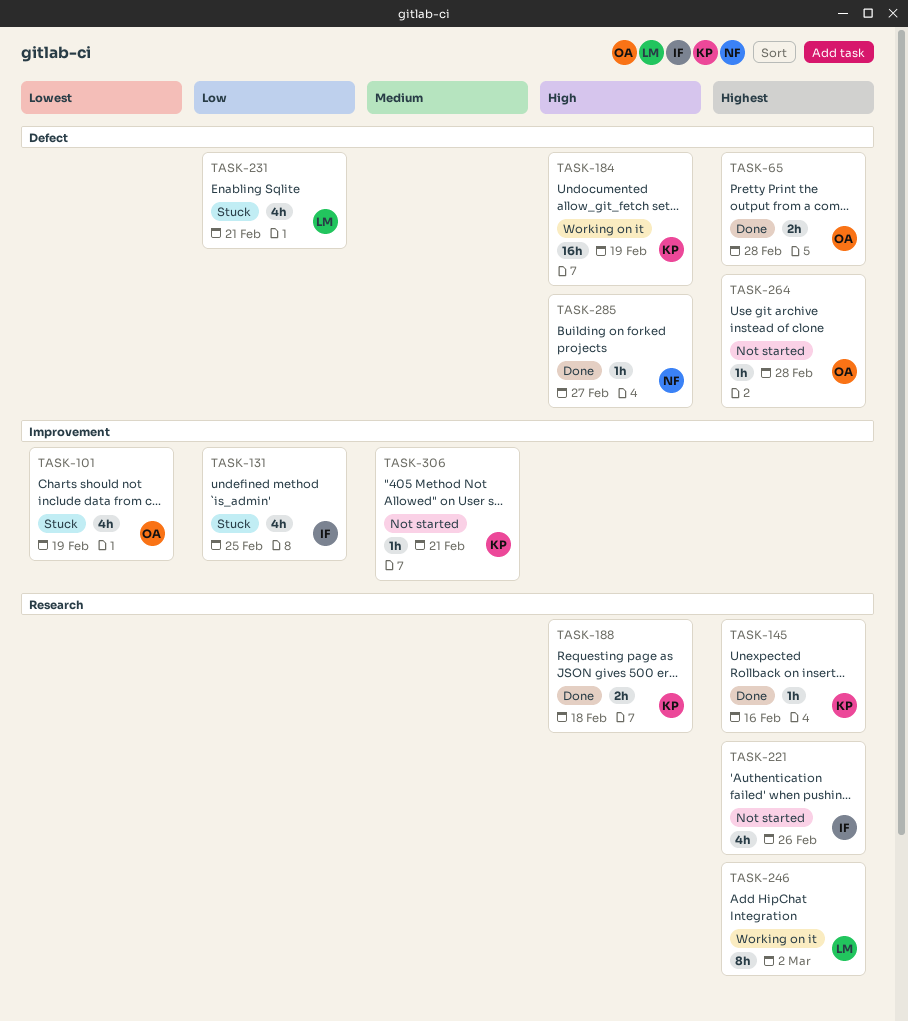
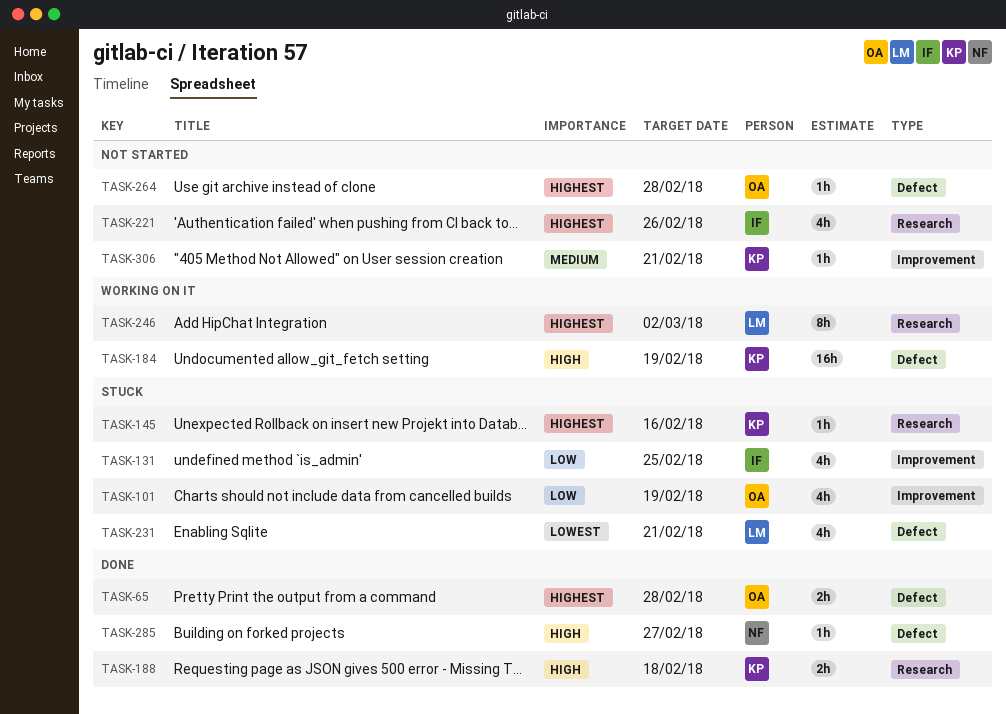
TASK-101, priority: Lowest -> Low
TASK-145, status: Done -> Stuck
TASK-231, priority: Low -> Lowest

